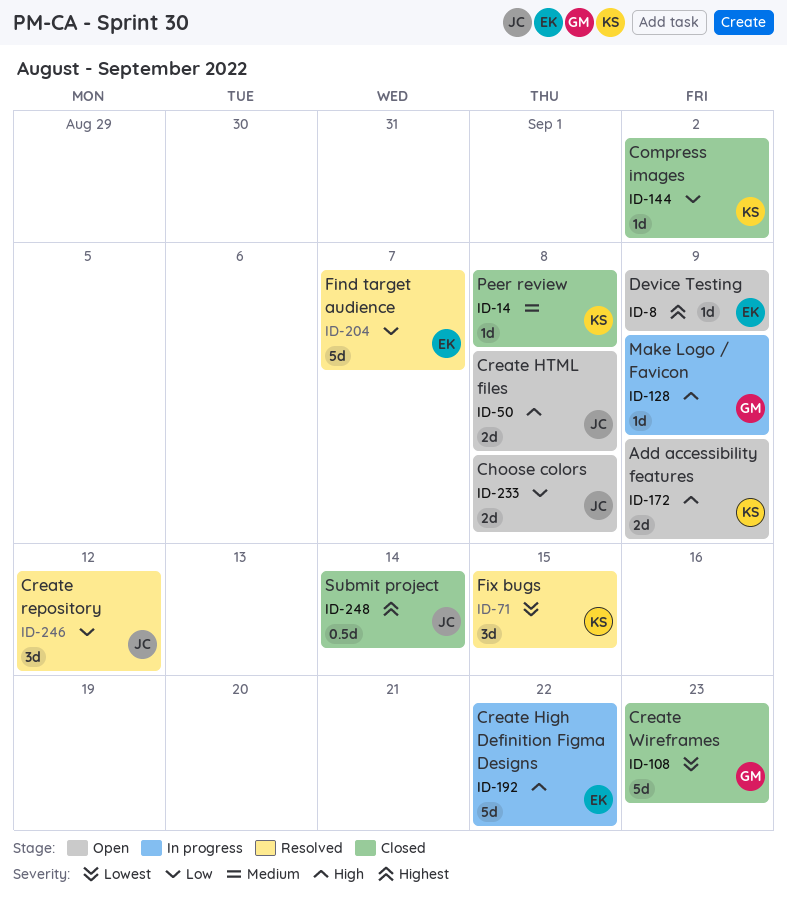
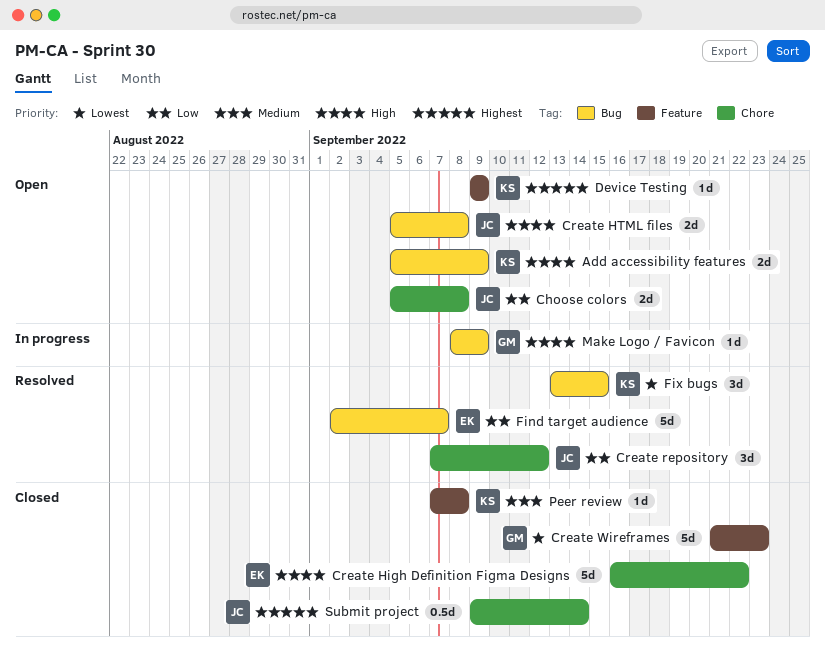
Compress images: present -> none
Create High Definition Figma Designs, status: In progress -> Closed
Device Testing, owner: EK -> KS

